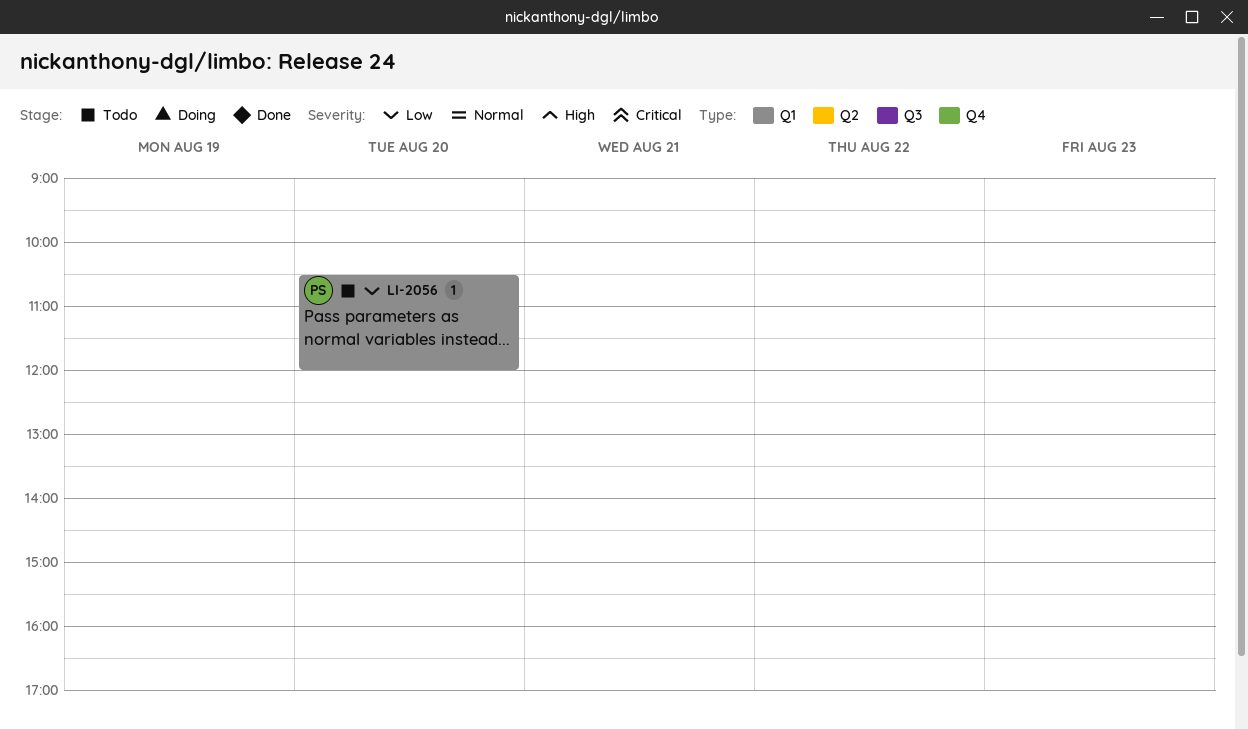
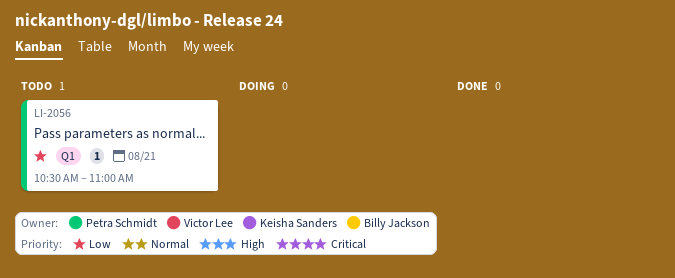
LI-2056, day: Aug 20 -> Aug 21
LI-2056, ends: 12:00 -> 11:00

